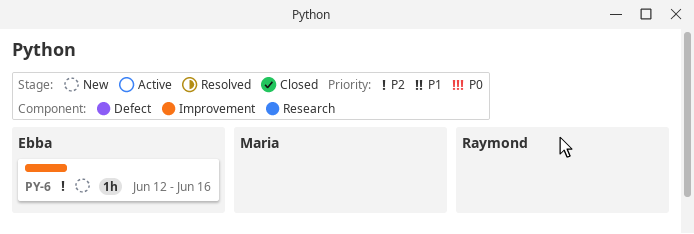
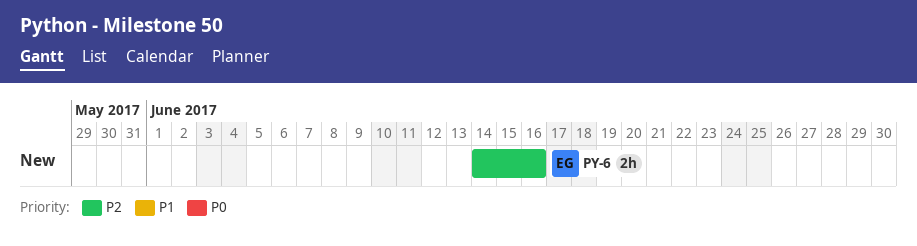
PY-6, estimate: 1h -> 2h
PY-6, start: Jun 12 -> Jun 14

